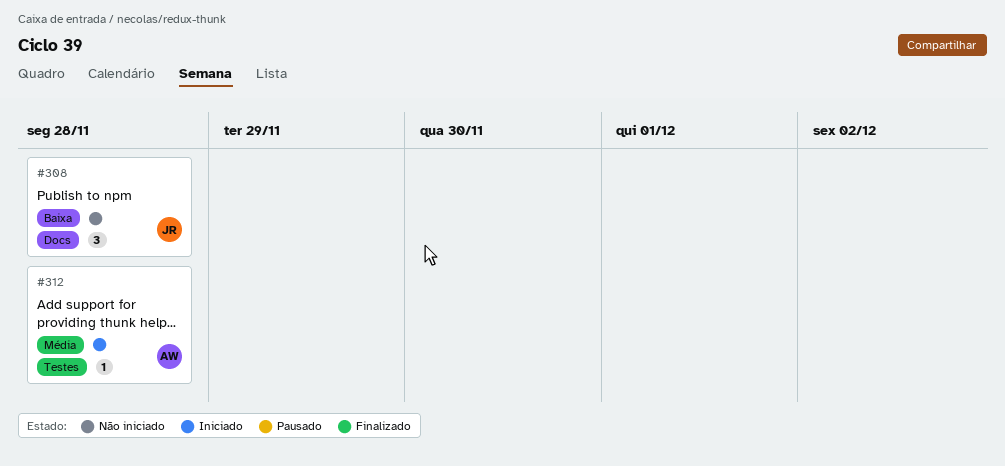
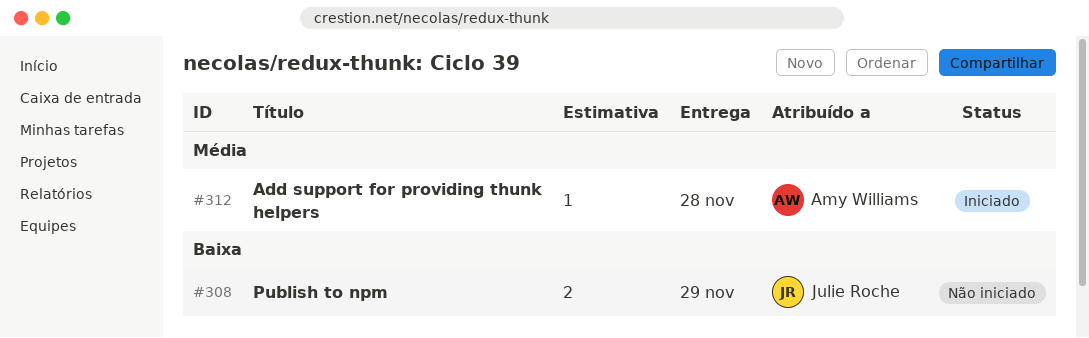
#308, estimate: 3 -> 2
#308, due: Nov 28 -> Nov 29

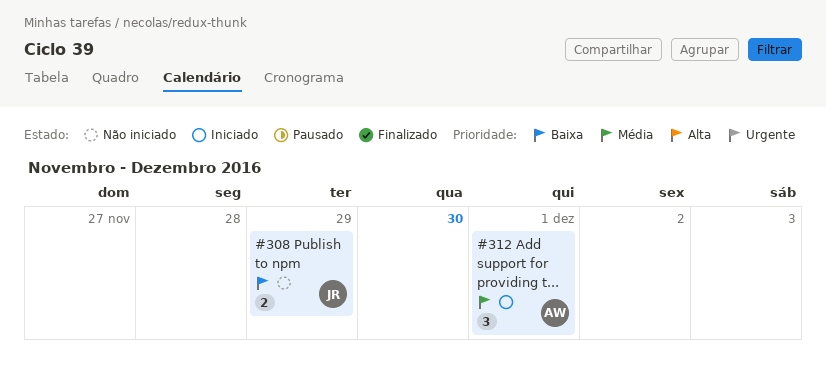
#312, estimate: 1 -> 3
#312, due: Nov 28 -> Dec 1

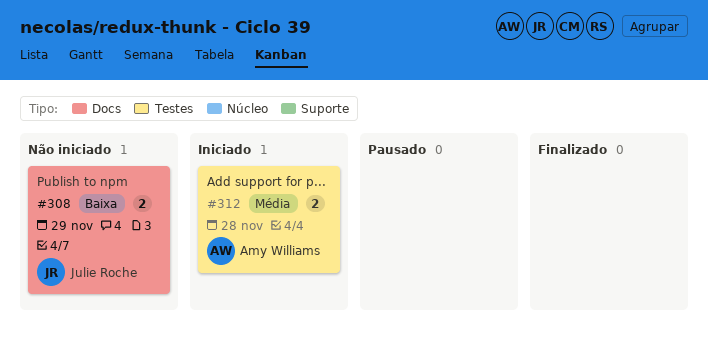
#312, estimate: 3 -> 2
#312, due: Dec 1 -> Nov 28

